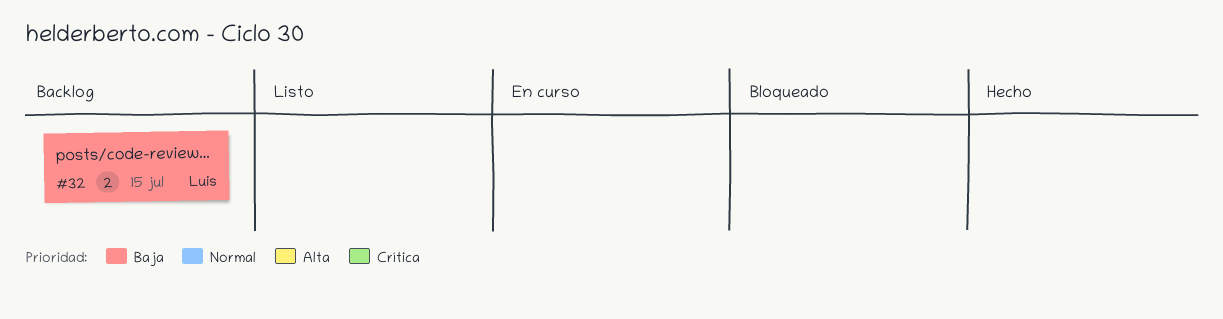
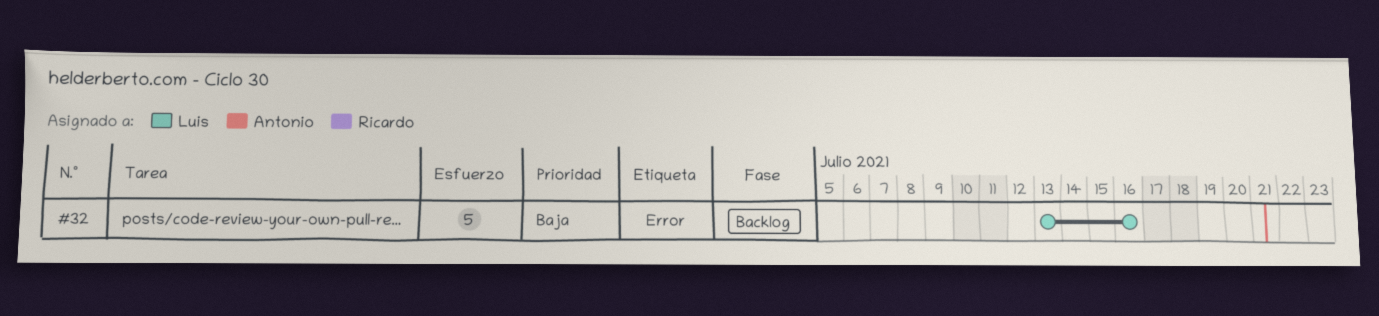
#32, estimate: 2 -> 5
#32, due: Jul 15 -> Jul 16

